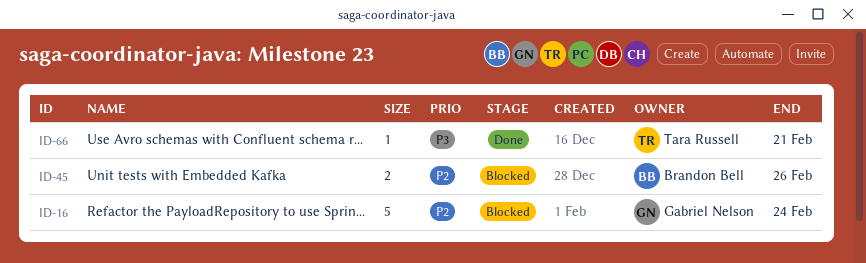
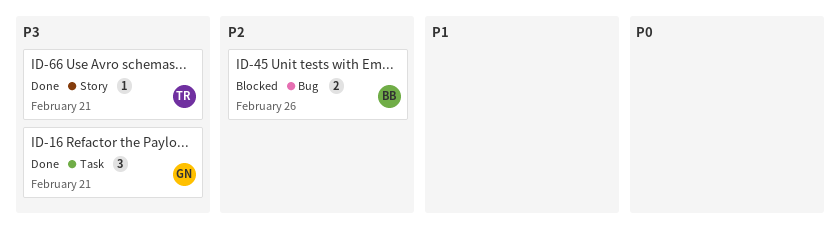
ID-16, status: Blocked -> Done
ID-16, priority: P2 -> P3
ID-16, estimate: 5 -> 3
ID-16, due: Feb 24 -> Feb 21

